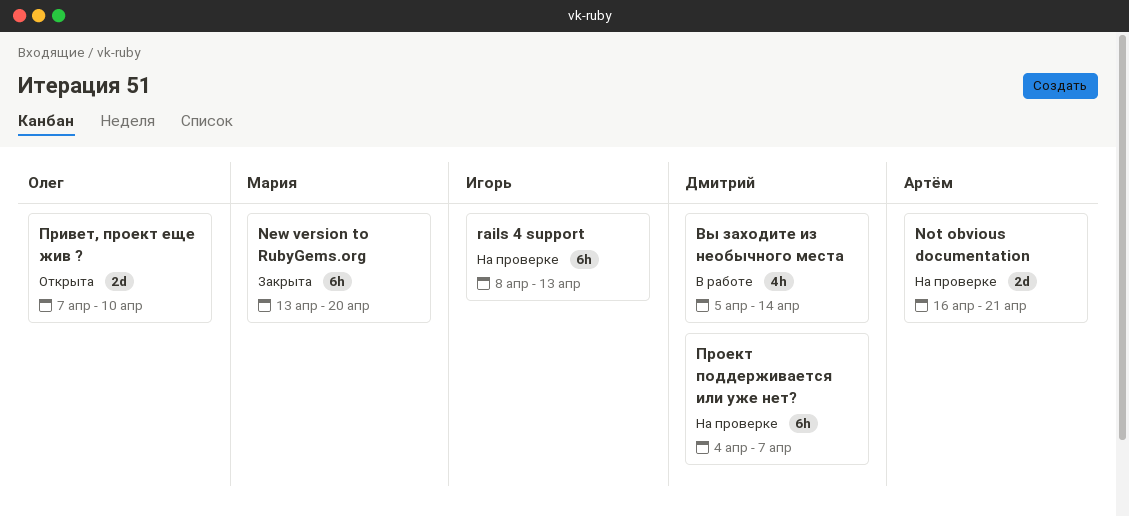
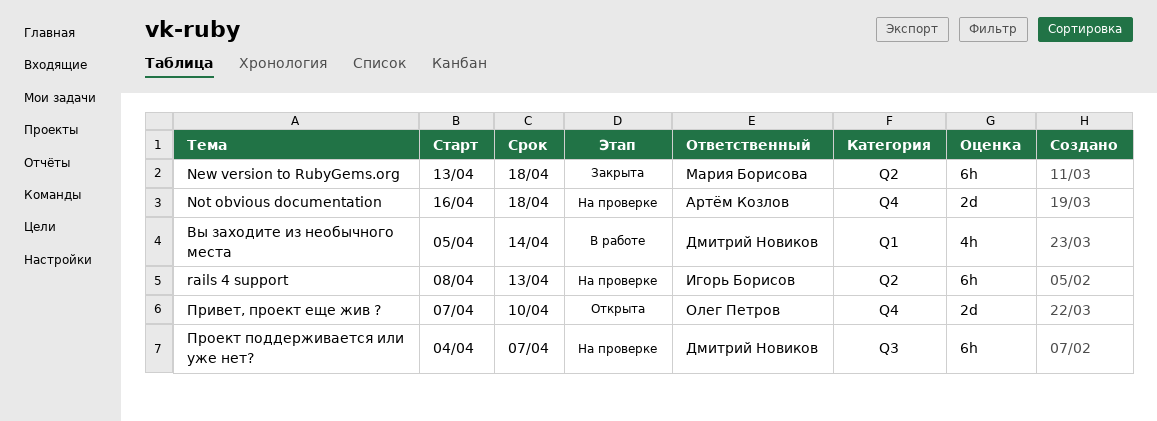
New version to RubyGems.org, due: Apr 20 -> Apr 18
Not obvious documentation, due: Apr 21 -> Apr 18

